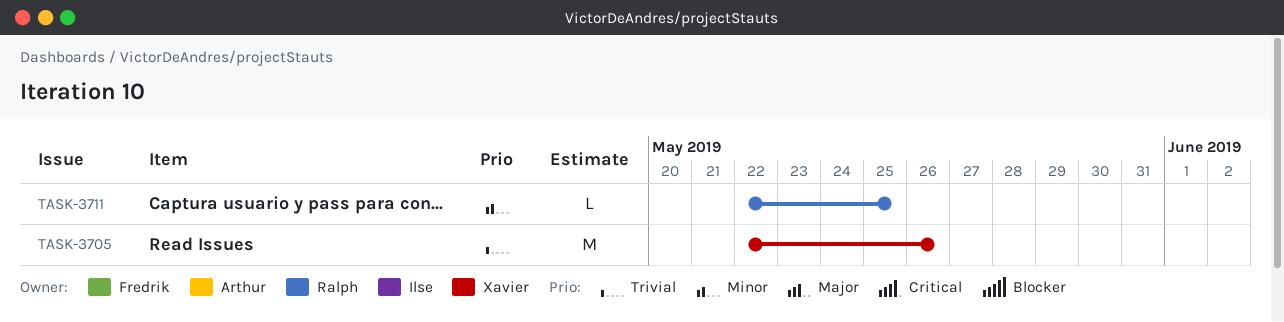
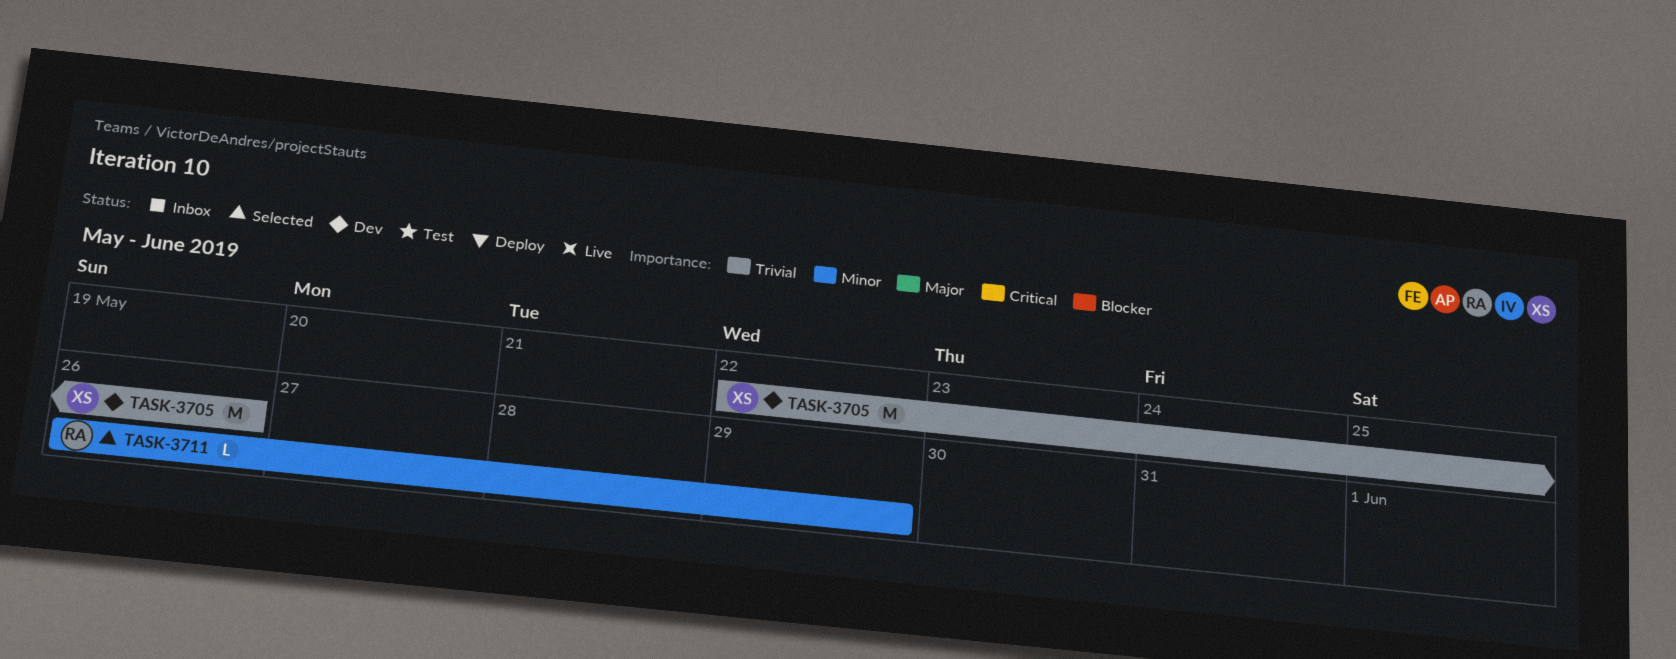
TASK-3711, start: May 22 -> May 26
TASK-3711, due: May 25 -> May 29

